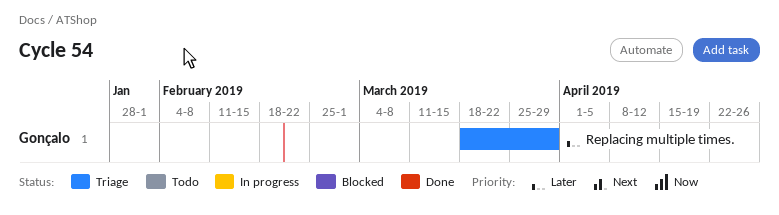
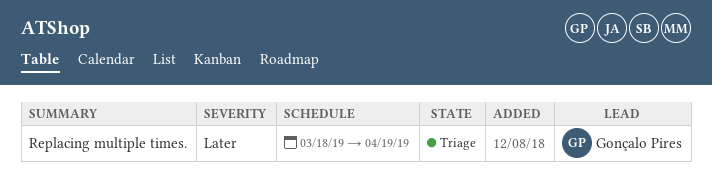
Replacing multiple times., due: Mar 29 -> Apr 19

